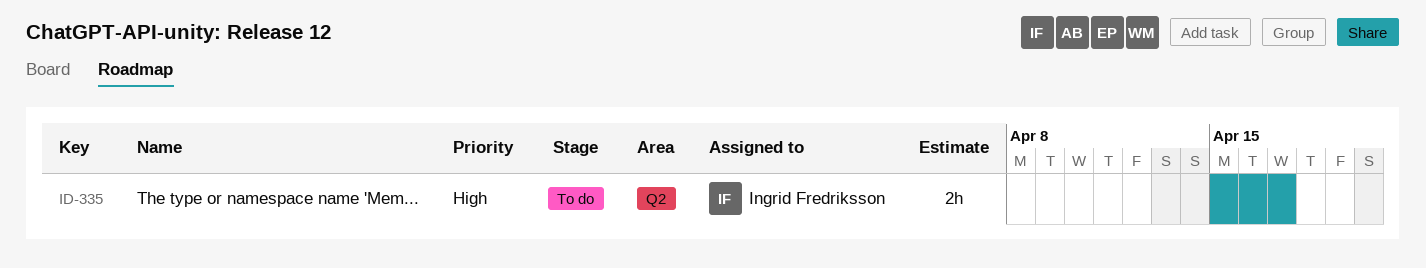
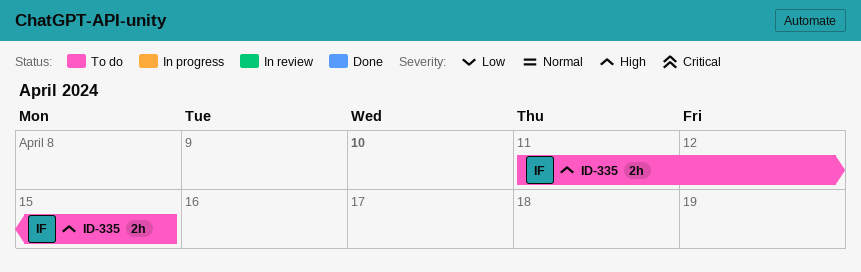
ID-335, start: Apr 15 -> Apr 11
ID-335, due: Apr 17 -> Apr 15

